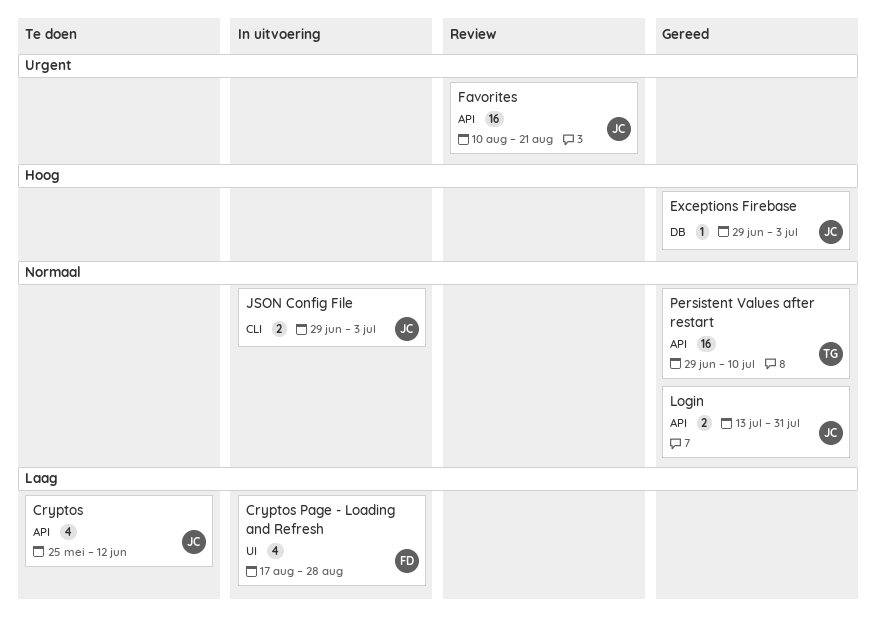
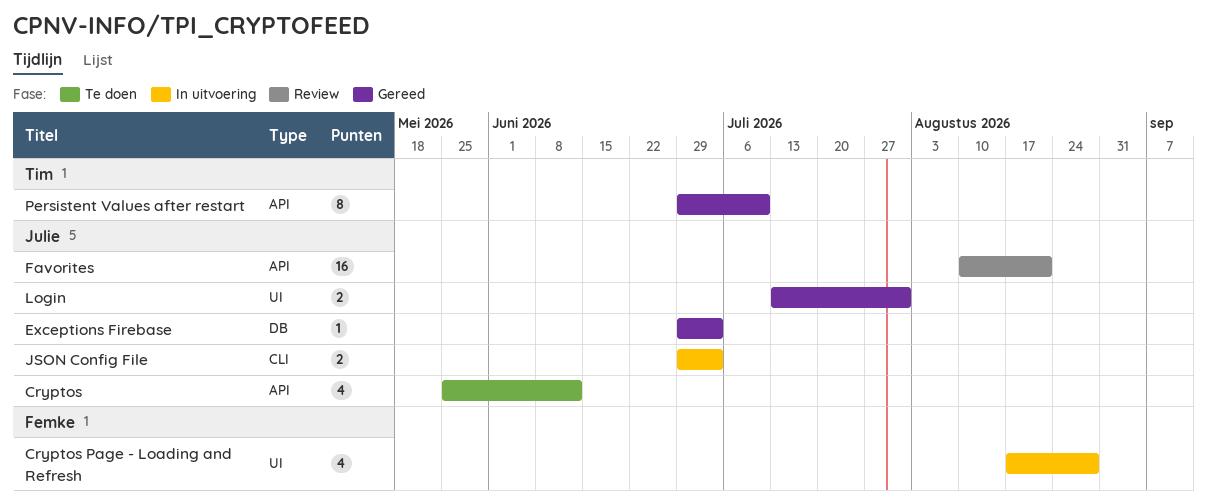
Login, label: API -> UI
Persistent Values after restart, estimate: 16 -> 8

